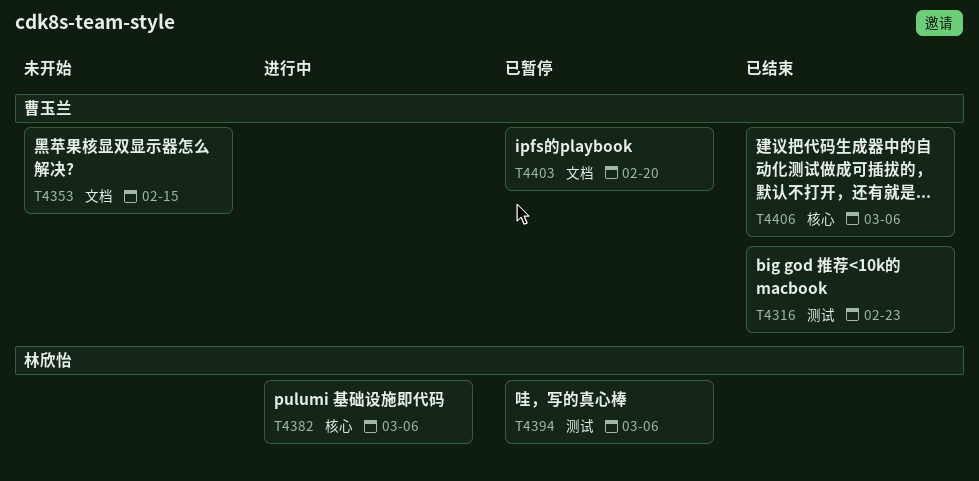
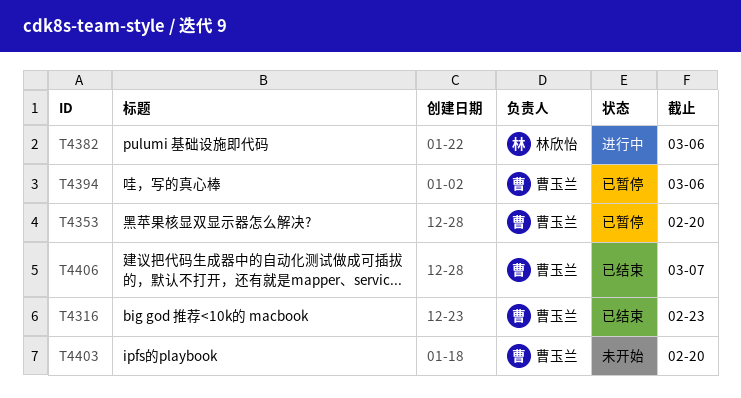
T4353, status: 未开始 -> 已暂停
T4353, due: Feb 15 -> Feb 20
T4394, owner: 林欣怡 -> 曹玉兰
T4403, status: 已暂停 -> 未开始
T4406, due: Mar 6 -> Mar 7

